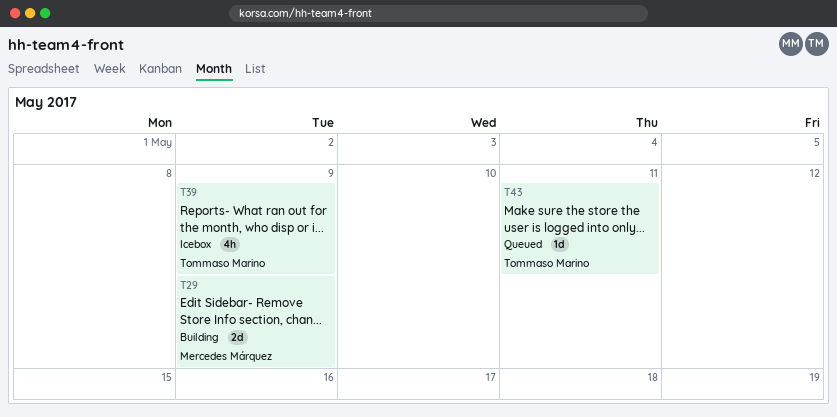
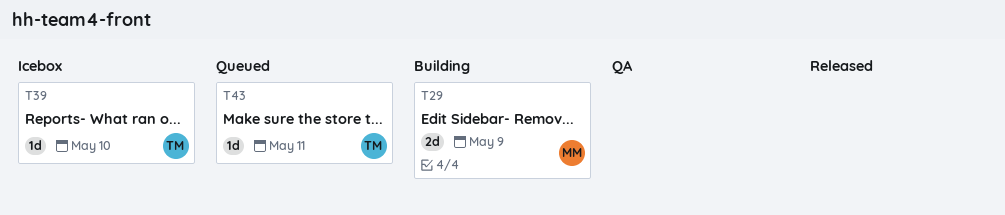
T39, estimate: 4h -> 1d
T39, due: May 9 -> May 10

